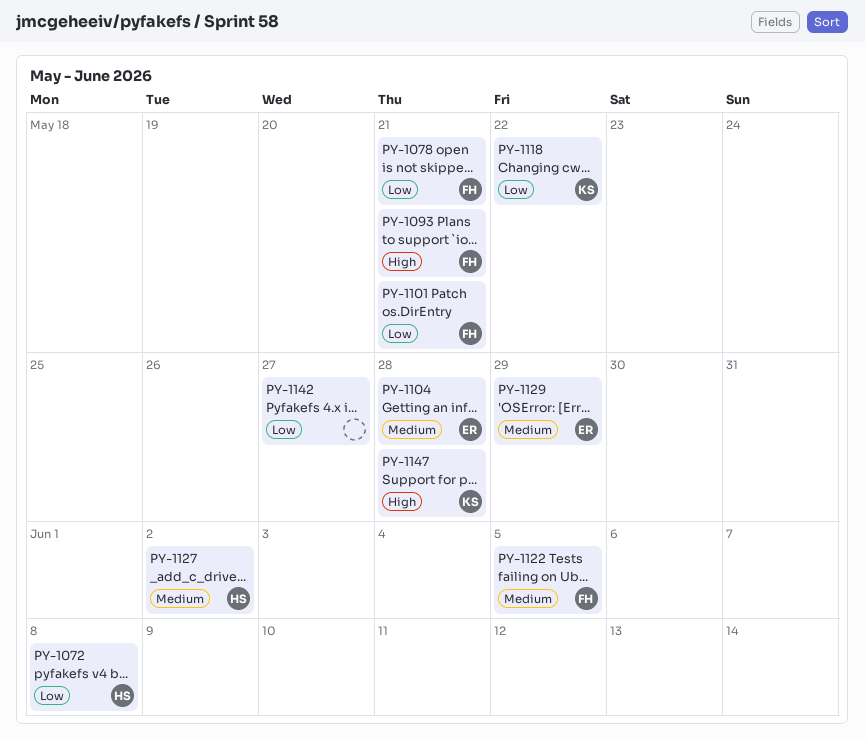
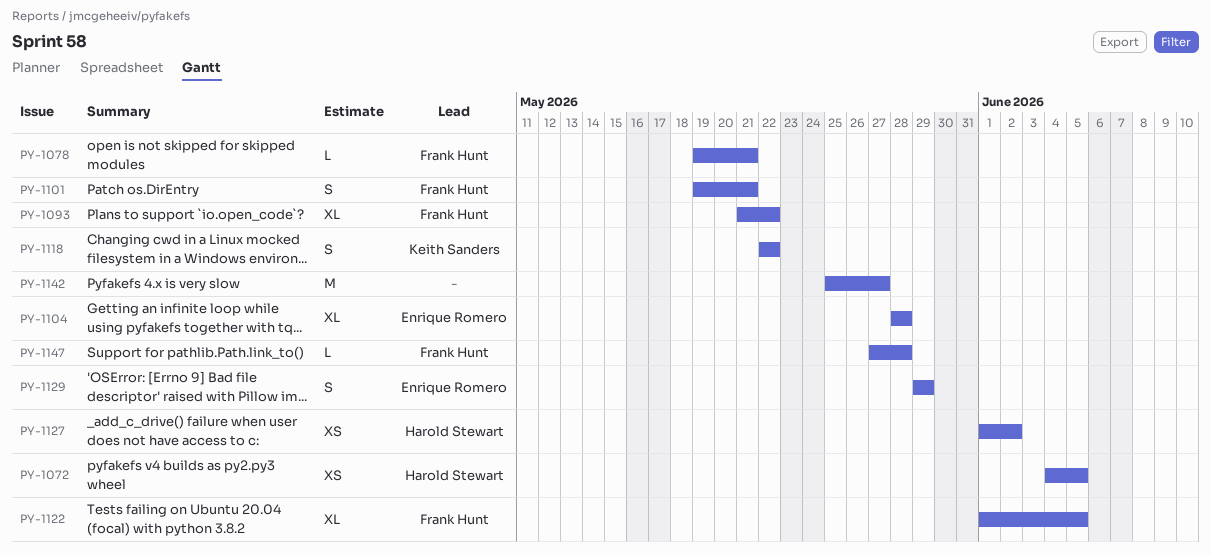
PY-1072, due: Jun 8 -> Jun 5
PY-1093, due: May 21 -> May 22
PY-1147, owner: Keith Sanders -> Frank Hunt

